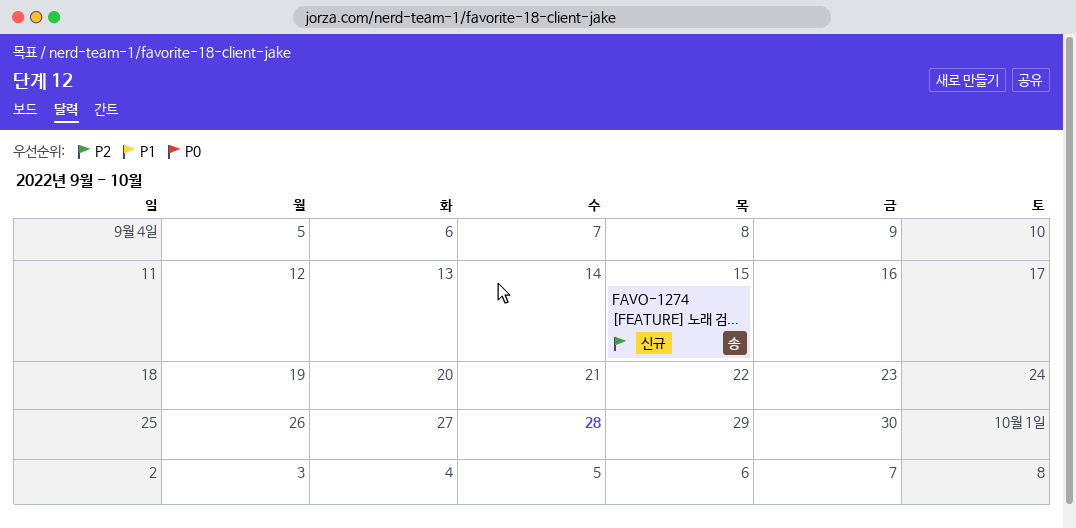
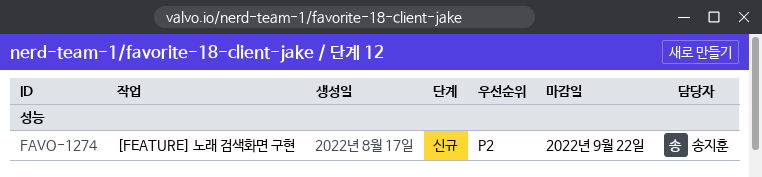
FAVO-1274, due: Sep 15 -> Sep 22

